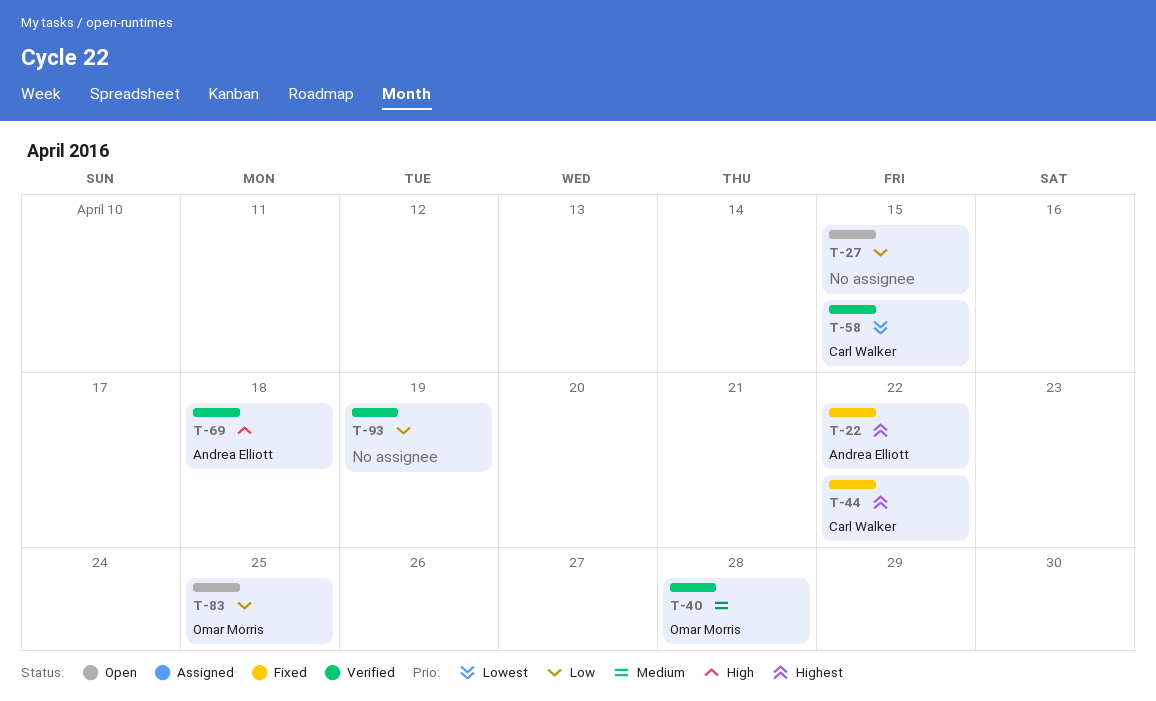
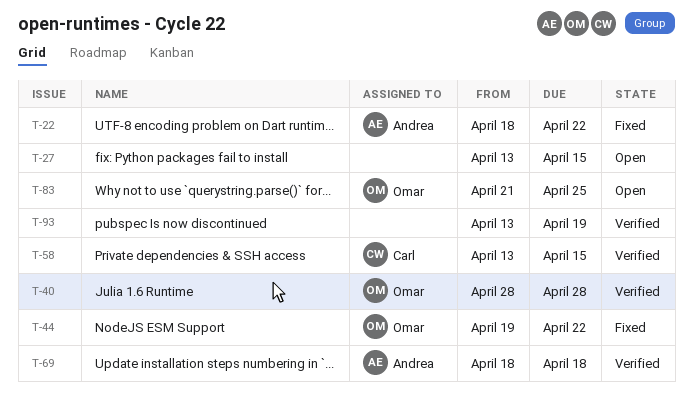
T-44, owner: Carl Walker -> Omar Morris

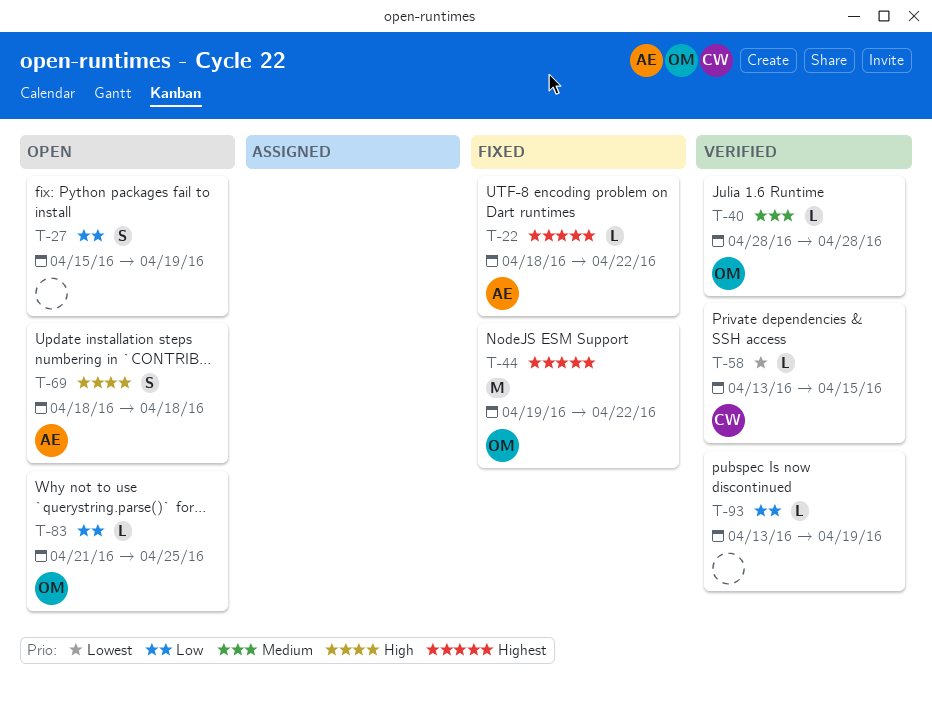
T-27, start: Apr 13 -> Apr 15
T-27, due: Apr 15 -> Apr 19
T-69, status: Verified -> Open

